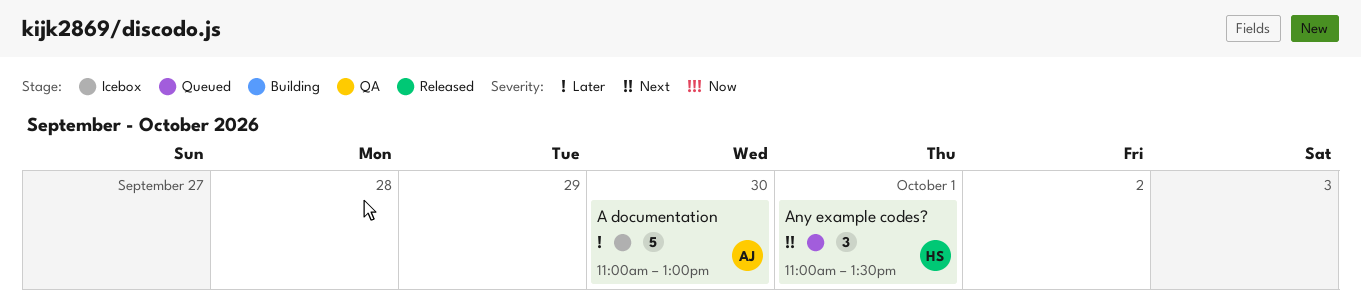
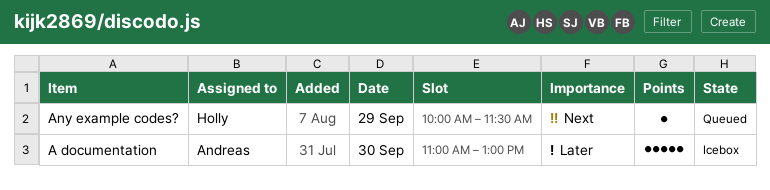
Any example codes?, estimate: 3 -> 1
Any example codes?, day: Oct 1 -> Sep 29
Any example codes?, begins: 11:00 -> 10:00
Any example codes?, ends: 13:30 -> 11:30

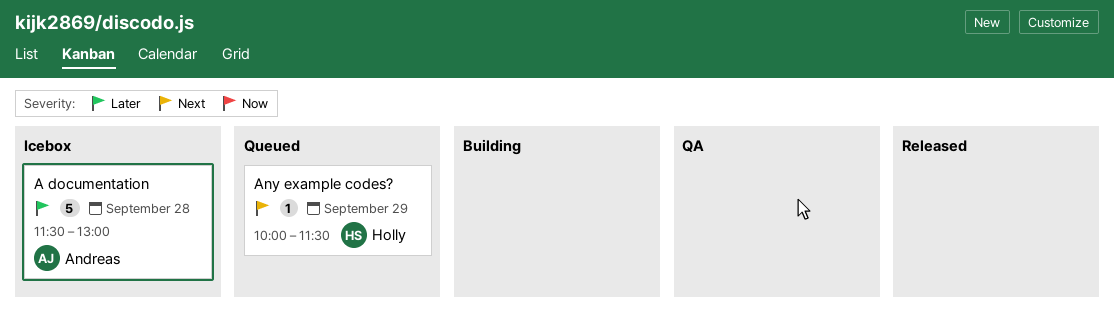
A documentation, day: Sep 30 -> Sep 28
A documentation, begins: 11:00 -> 11:30

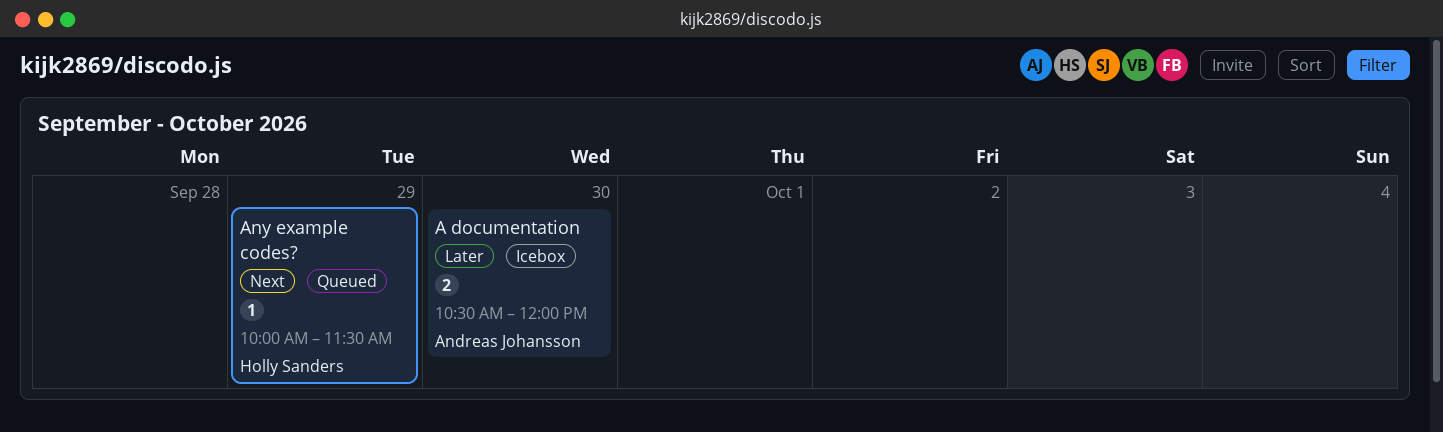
A documentation, estimate: 5 -> 2
A documentation, day: Sep 28 -> Sep 30
A documentation, begins: 11:30 -> 10:30
A documentation, ends: 13:00 -> 12:00

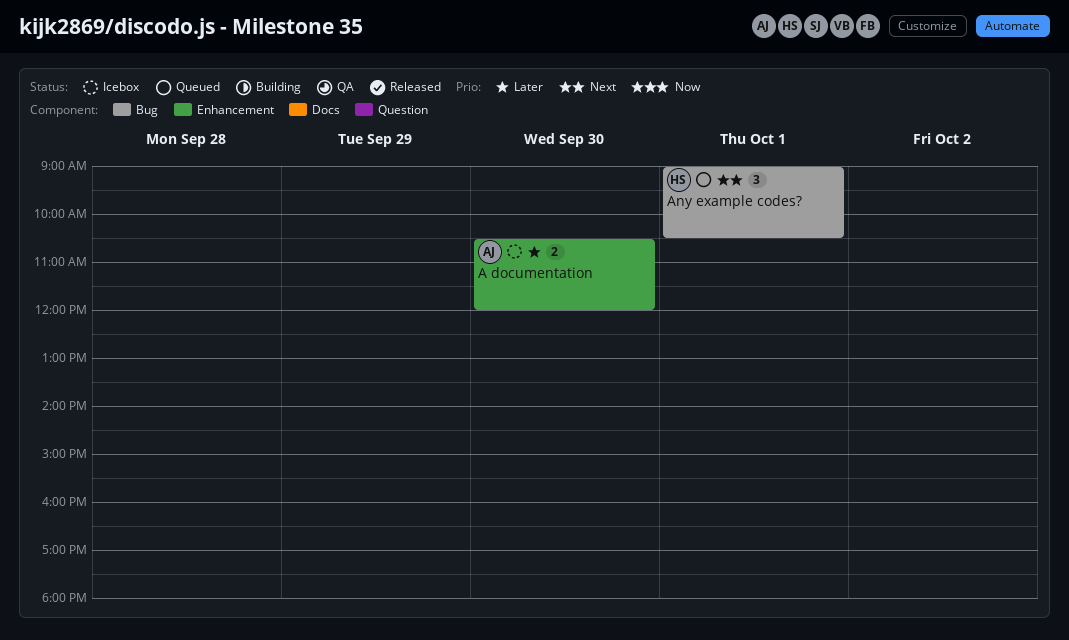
Any example codes?, estimate: 1 -> 3
Any example codes?, day: Sep 29 -> Oct 1
Any example codes?, begins: 10:00 -> 09:00
Any example codes?, ends: 11:30 -> 10:30

